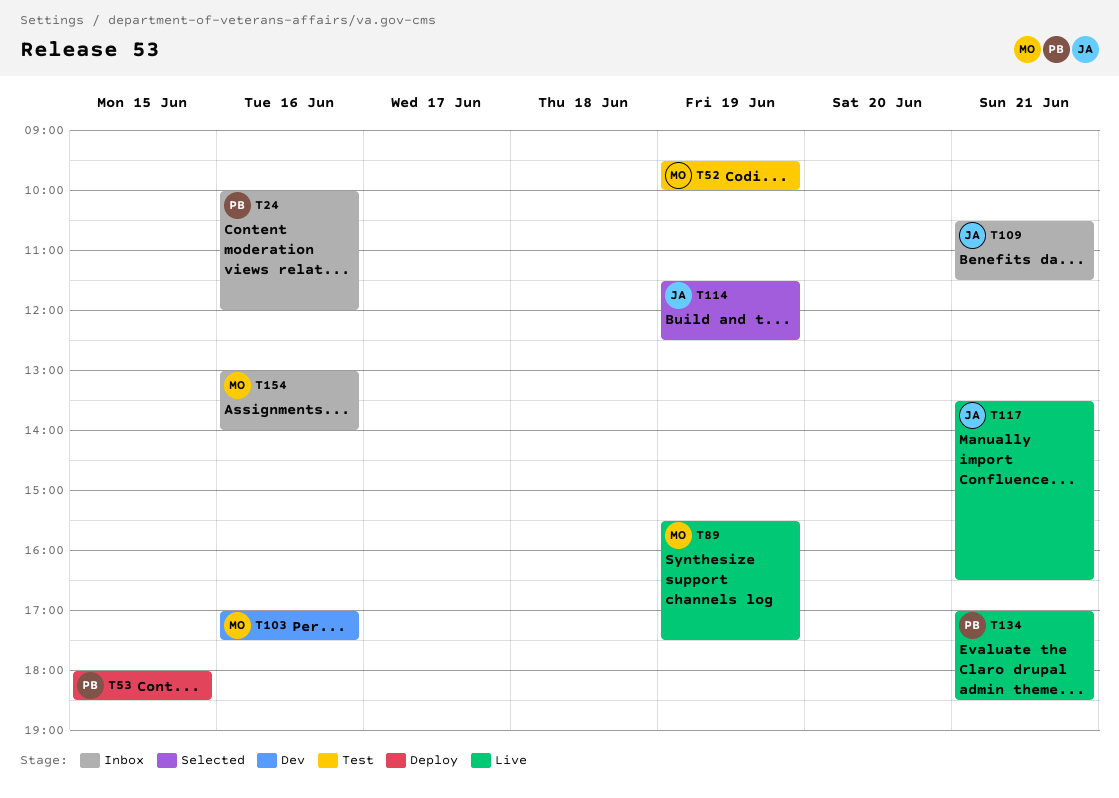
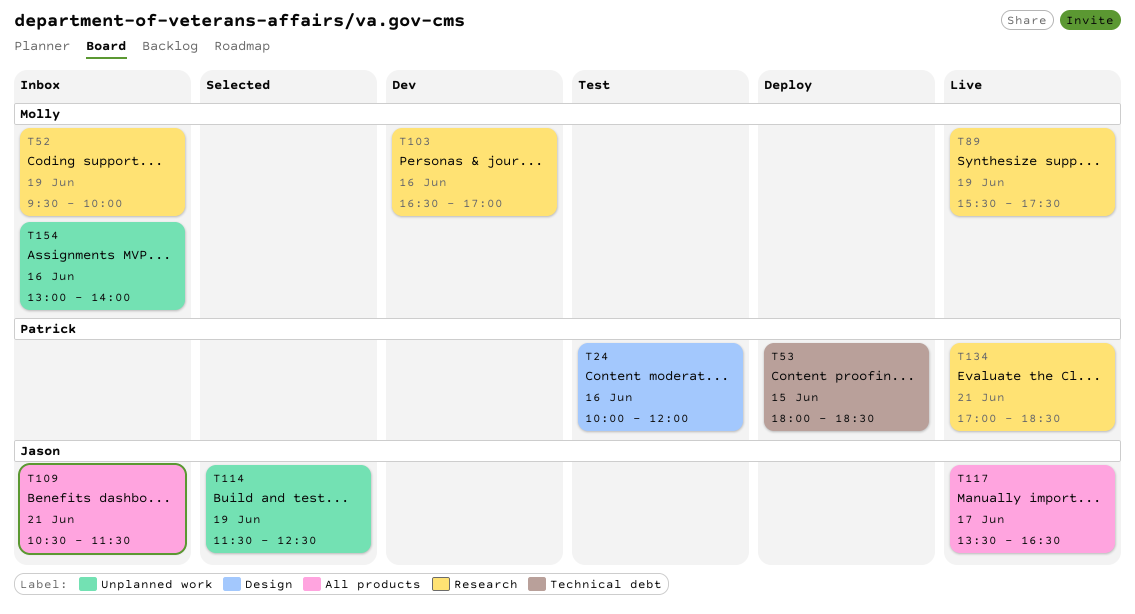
T24, status: Inbox -> Test
T52, status: Test -> Inbox
T103, begins: 17:00 -> 16:30
T103, ends: 17:30 -> 17:00
T117, day: Jun 21 -> Jun 17

